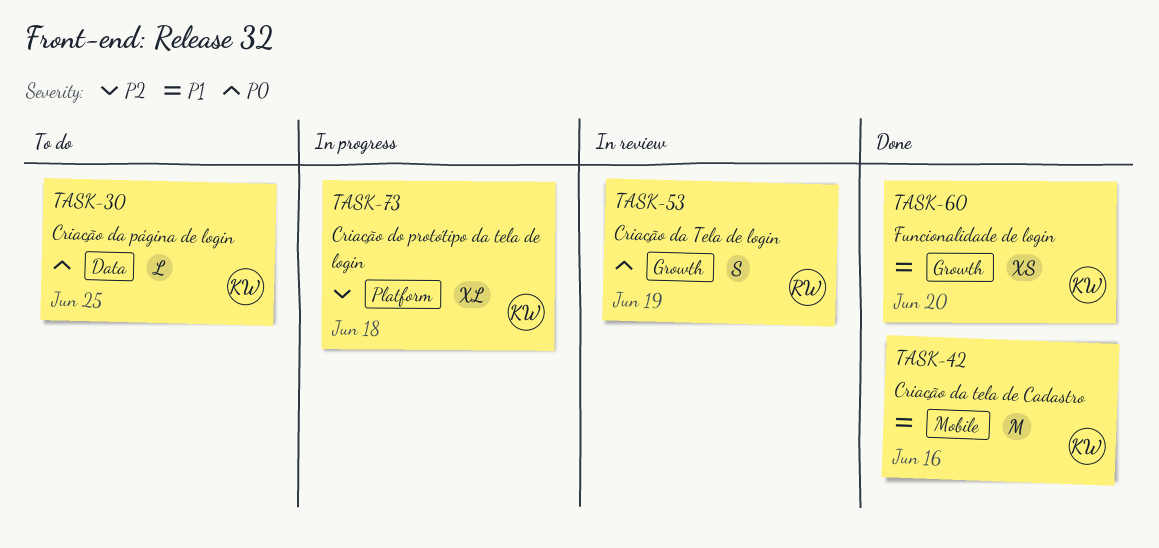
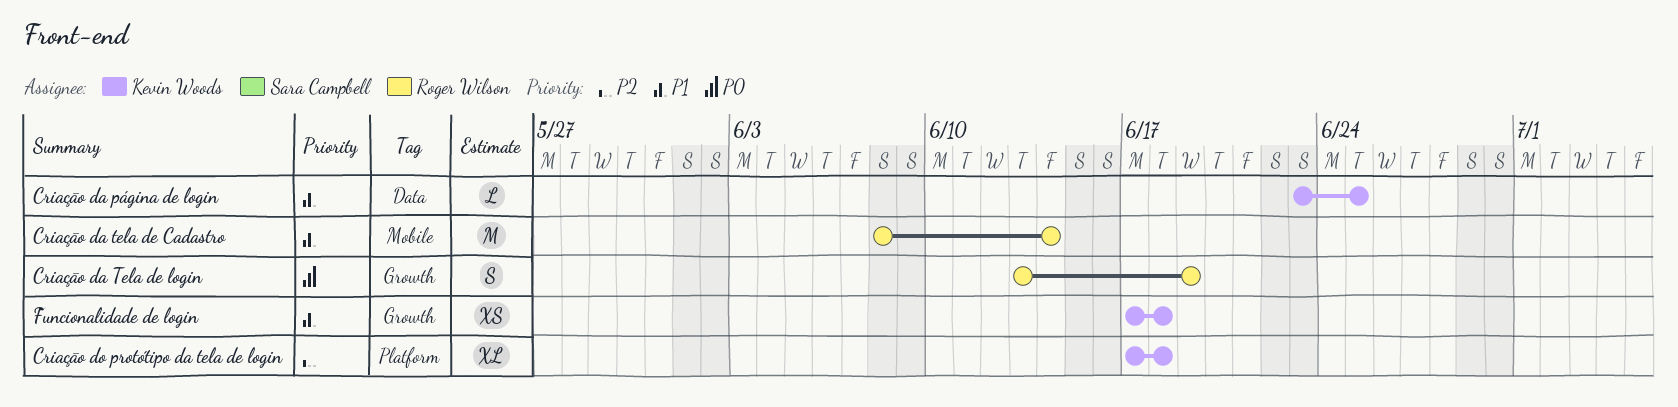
Criação da página de login, priority: P0 -> P1
Criação da tela de Cadastro, owner: Kevin Woods -> Roger Wilson
Criação da tela de Cadastro, due: Jun 16 -> Jun 14
Funcionalidade de login, due: Jun 20 -> Jun 18

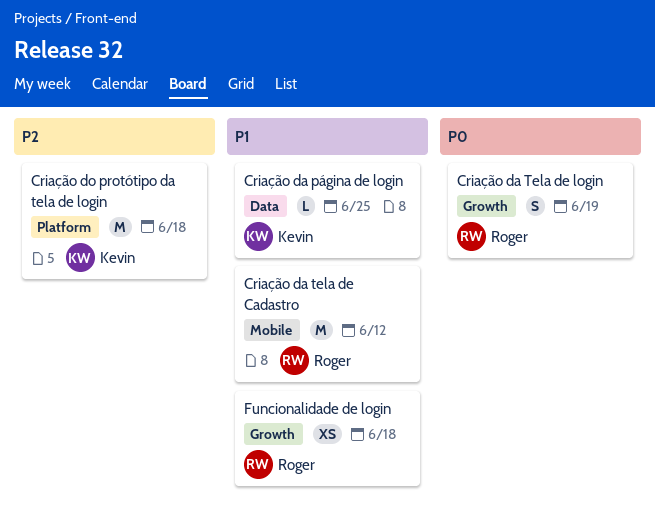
Criação da tela de Cadastro, due: Jun 14 -> Jun 12
Criação do protótipo da tela de login, estimate: XL -> M
Funcionalidade de login, owner: Kevin Woods -> Roger Wilson

